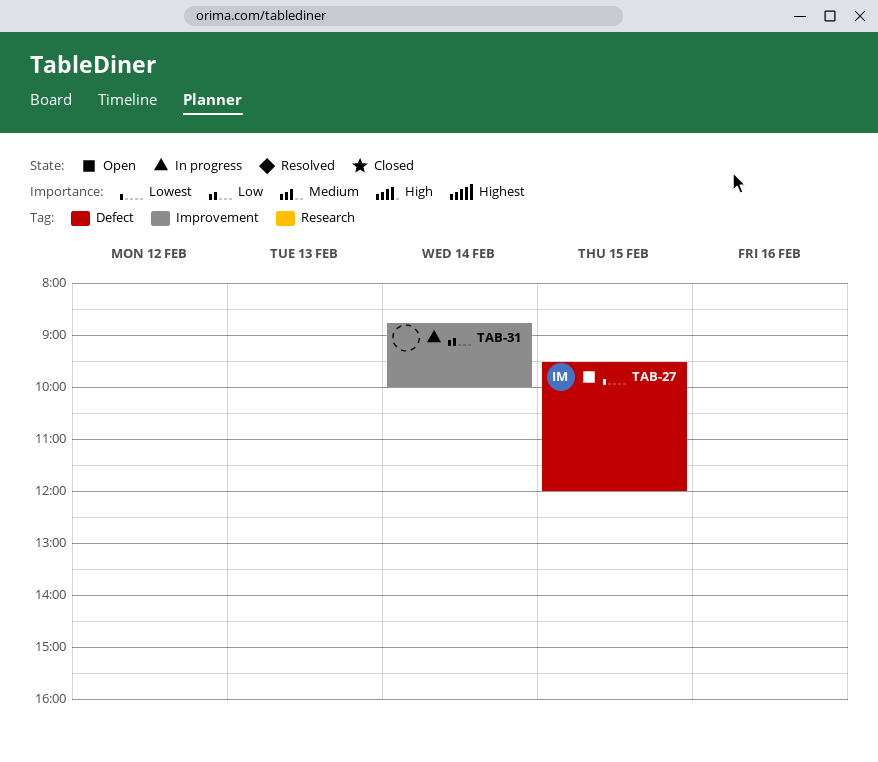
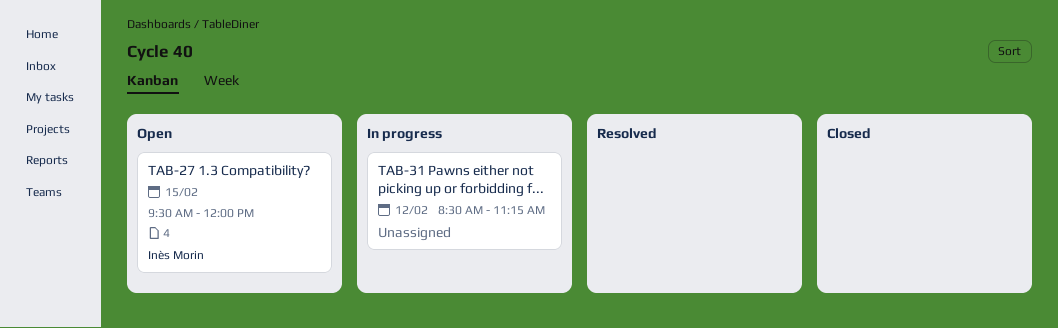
TAB-31, day: Feb 14 -> Feb 12
TAB-31, begins: 08:45 -> 08:30
TAB-31, ends: 10:00 -> 11:15

